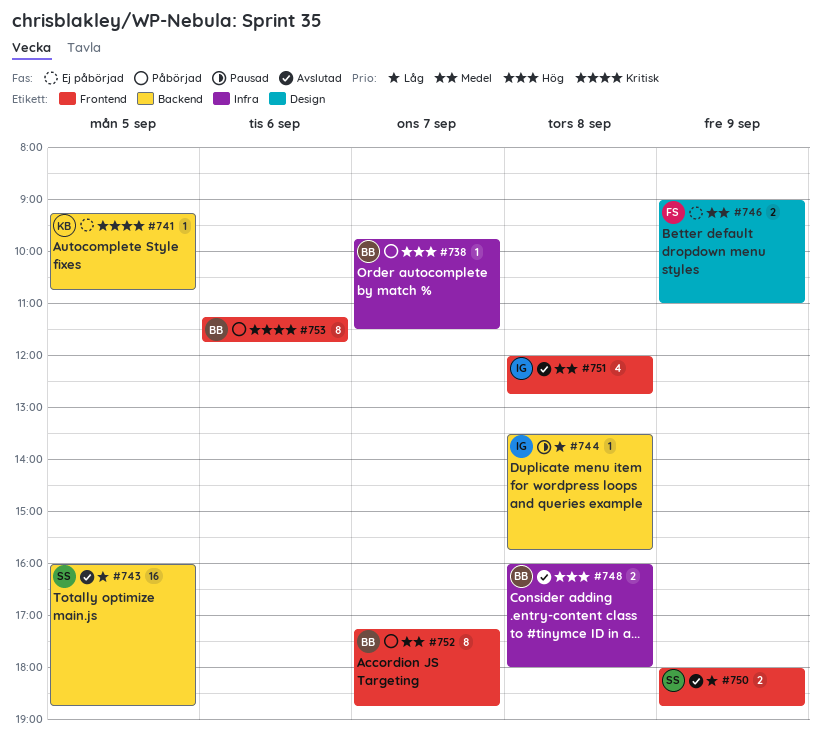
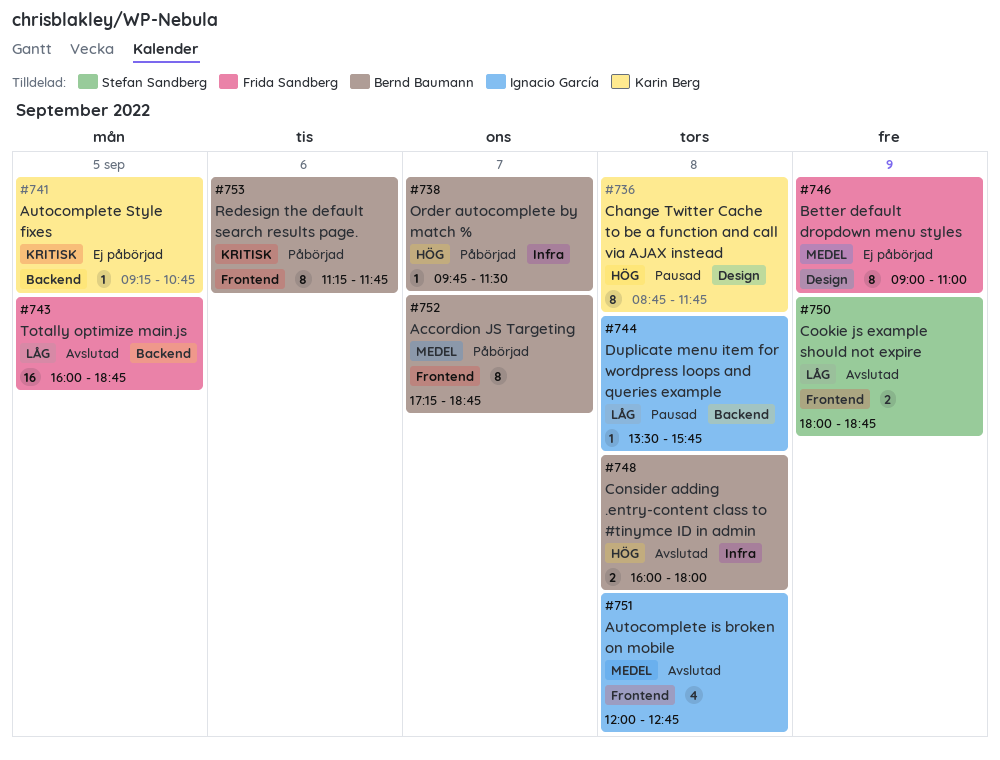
#736: none -> present
#743, owner: Stefan Sandberg -> Frida Sandberg
#746, estimate: 2 -> 8

